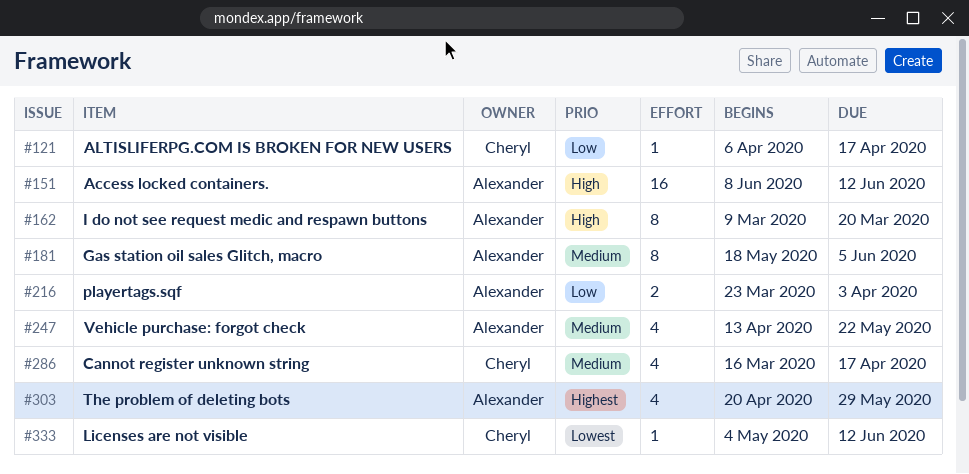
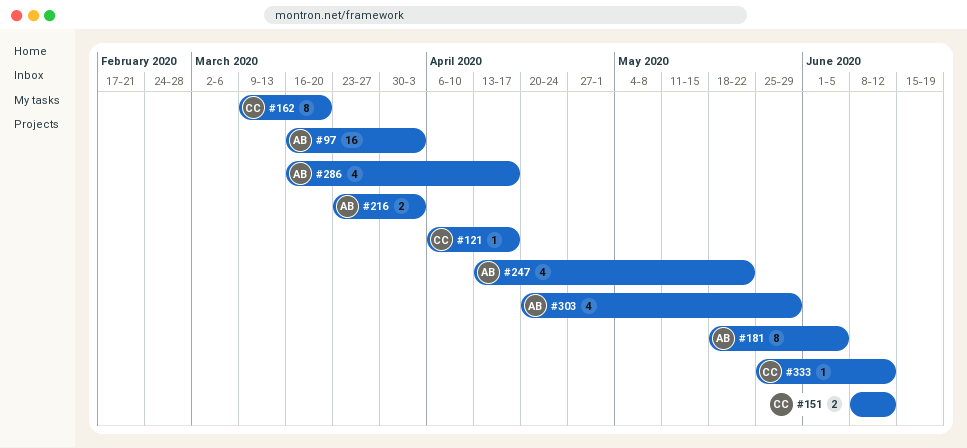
#97: none -> present
#151, owner: Alexander -> Cheryl
#151, estimate: 16 -> 2
#162, owner: Alexander -> Cheryl
#286, owner: Cheryl -> Alexander
#333, start: May 4 -> May 25

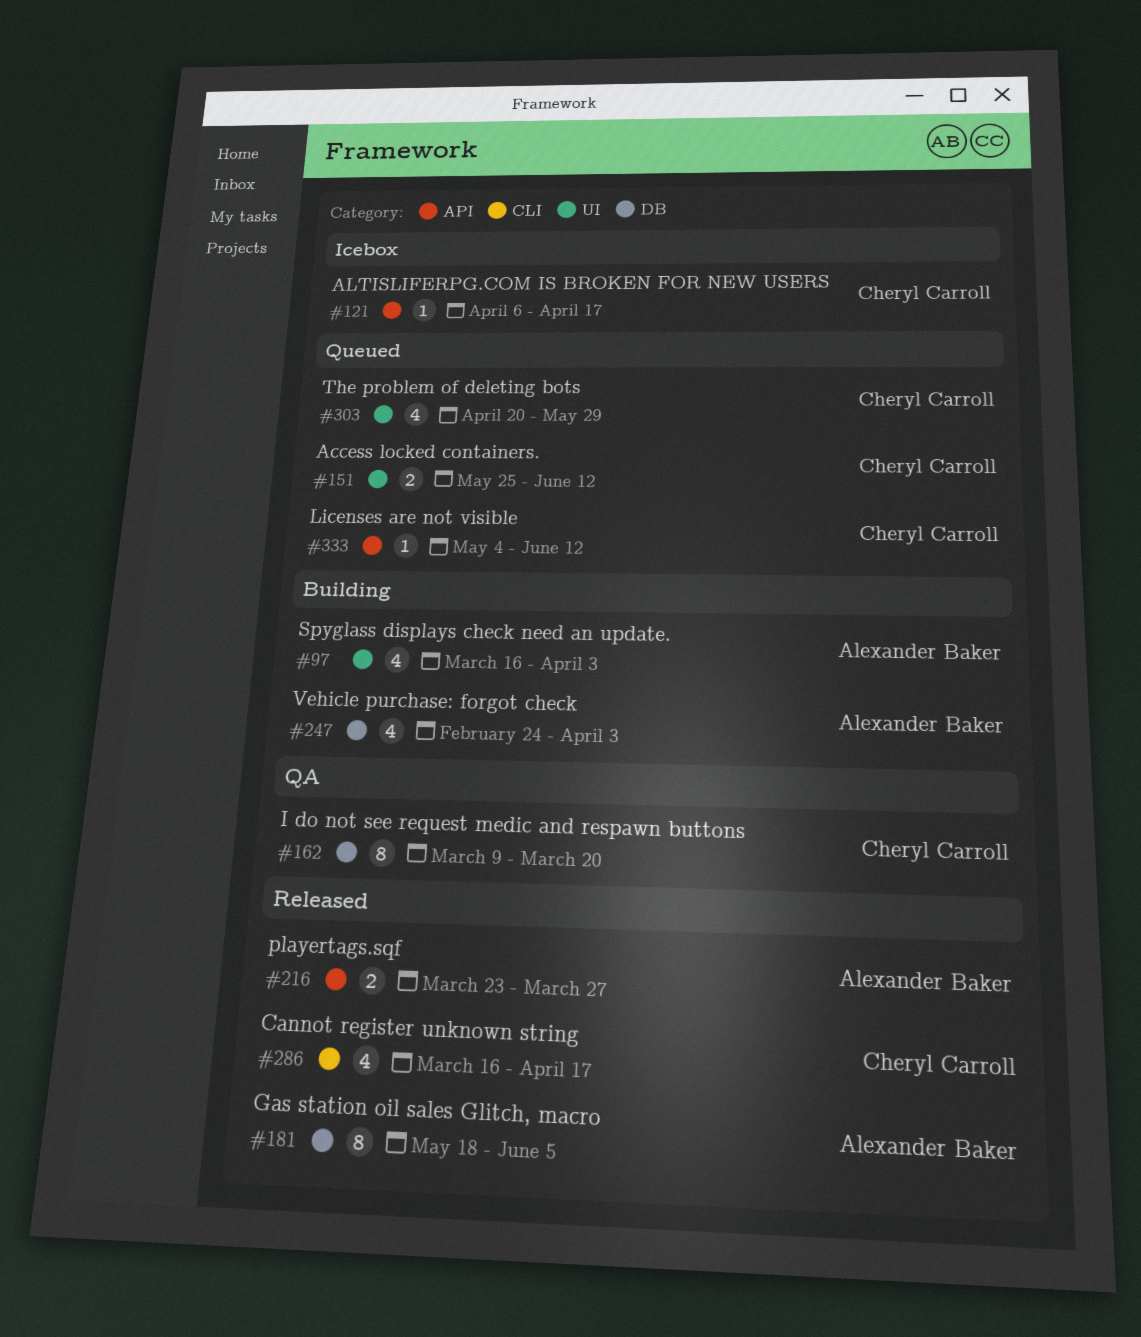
#97, estimate: 16 -> 4
#151, start: Jun 8 -> May 25
#216, due: Apr 3 -> Mar 27
#247, start: Apr 13 -> Feb 24
#247, due: May 22 -> Apr 3
#286, owner: Alexander Baker -> Cheryl Carroll
#303, owner: Alexander Baker -> Cheryl Carroll
#333, start: May 25 -> May 4

